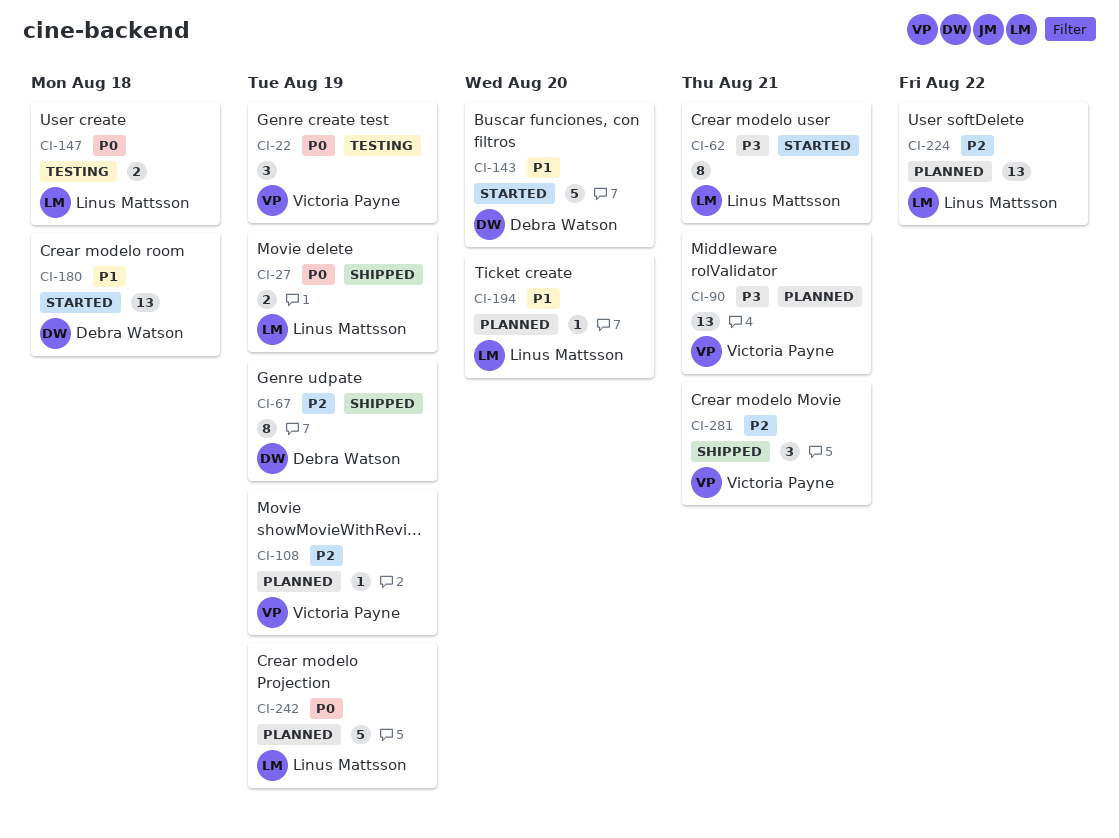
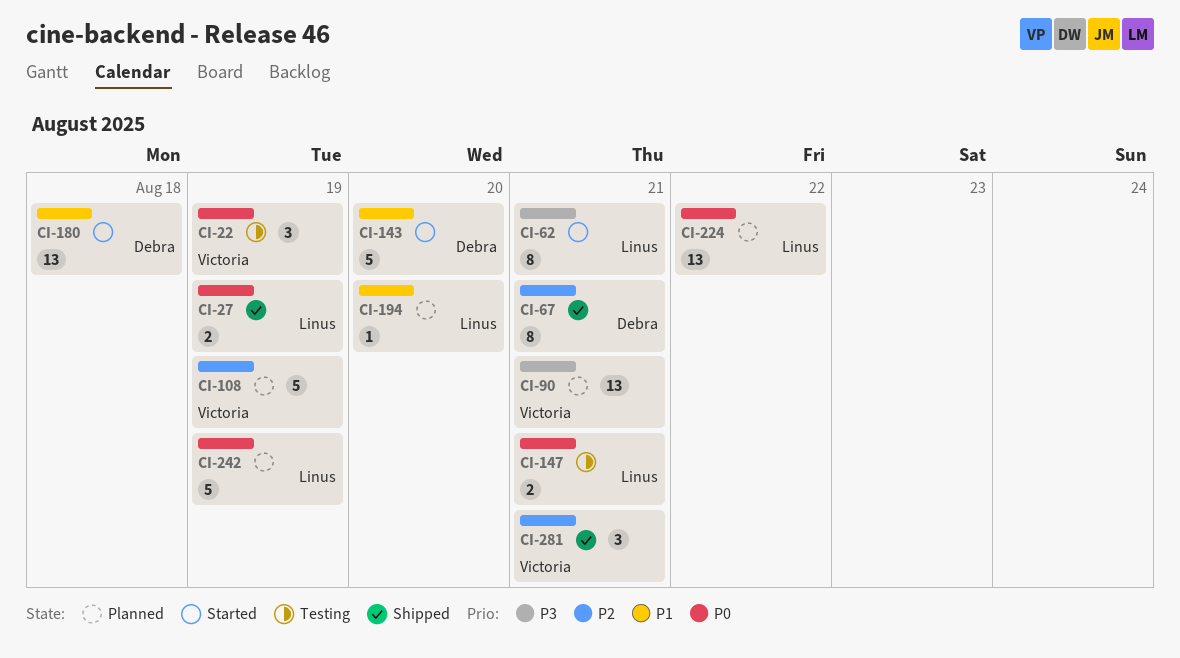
CI-67, due: Aug 19 -> Aug 21
CI-108, estimate: 1 -> 5
CI-147, due: Aug 18 -> Aug 21
CI-224, priority: P2 -> P0

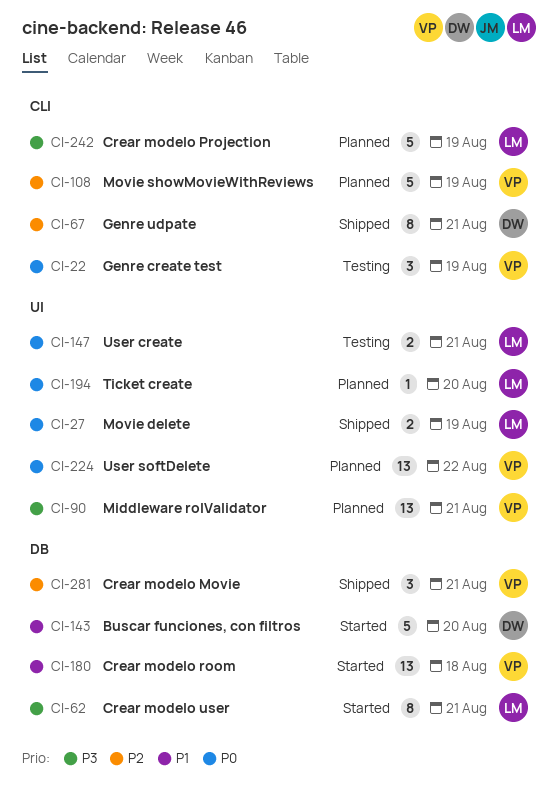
CI-180, owner: Debra -> Victoria
CI-194, priority: P1 -> P0
CI-224, owner: Linus -> Victoria
CI-242, priority: P0 -> P3

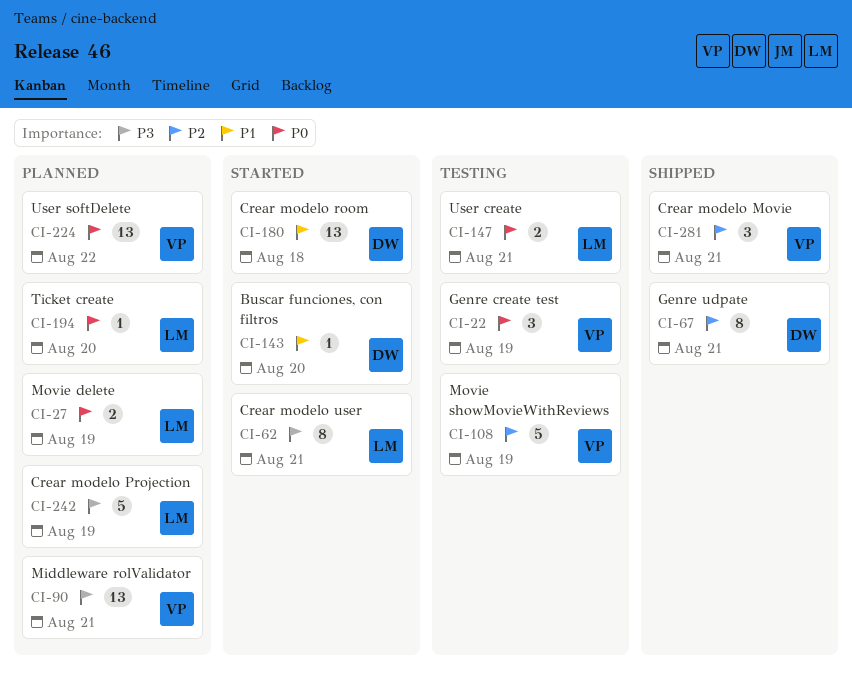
CI-27, status: Shipped -> Planned
CI-108, status: Planned -> Testing
CI-143, estimate: 5 -> 1
CI-180, owner: VP -> DW

